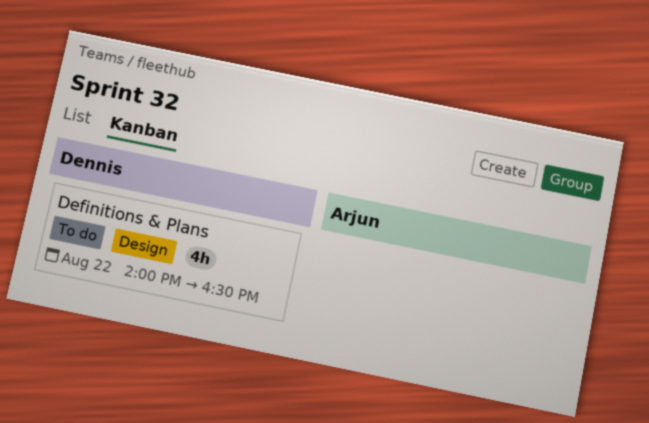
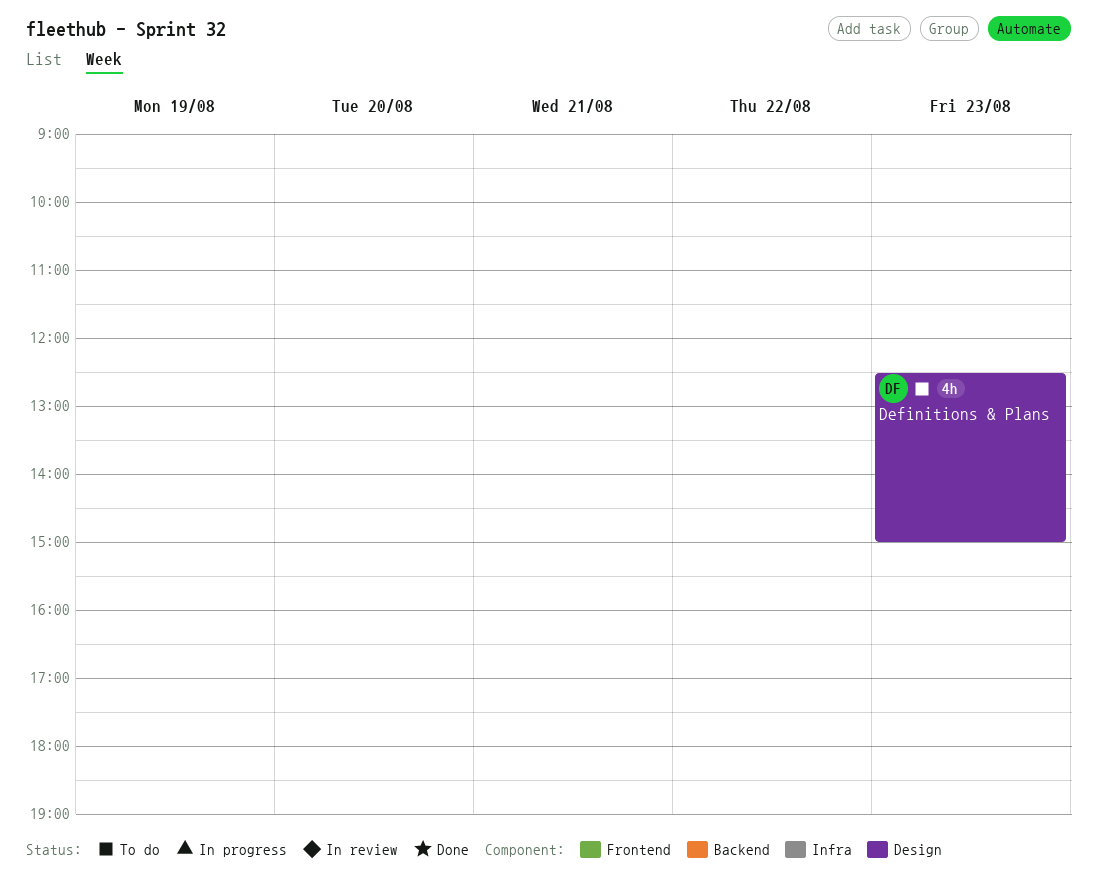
Definitions & Plans, day: Aug 22 -> Aug 23
Definitions & Plans, begins: 14:00 -> 12:30
Definitions & Plans, ends: 16:30 -> 15:00

